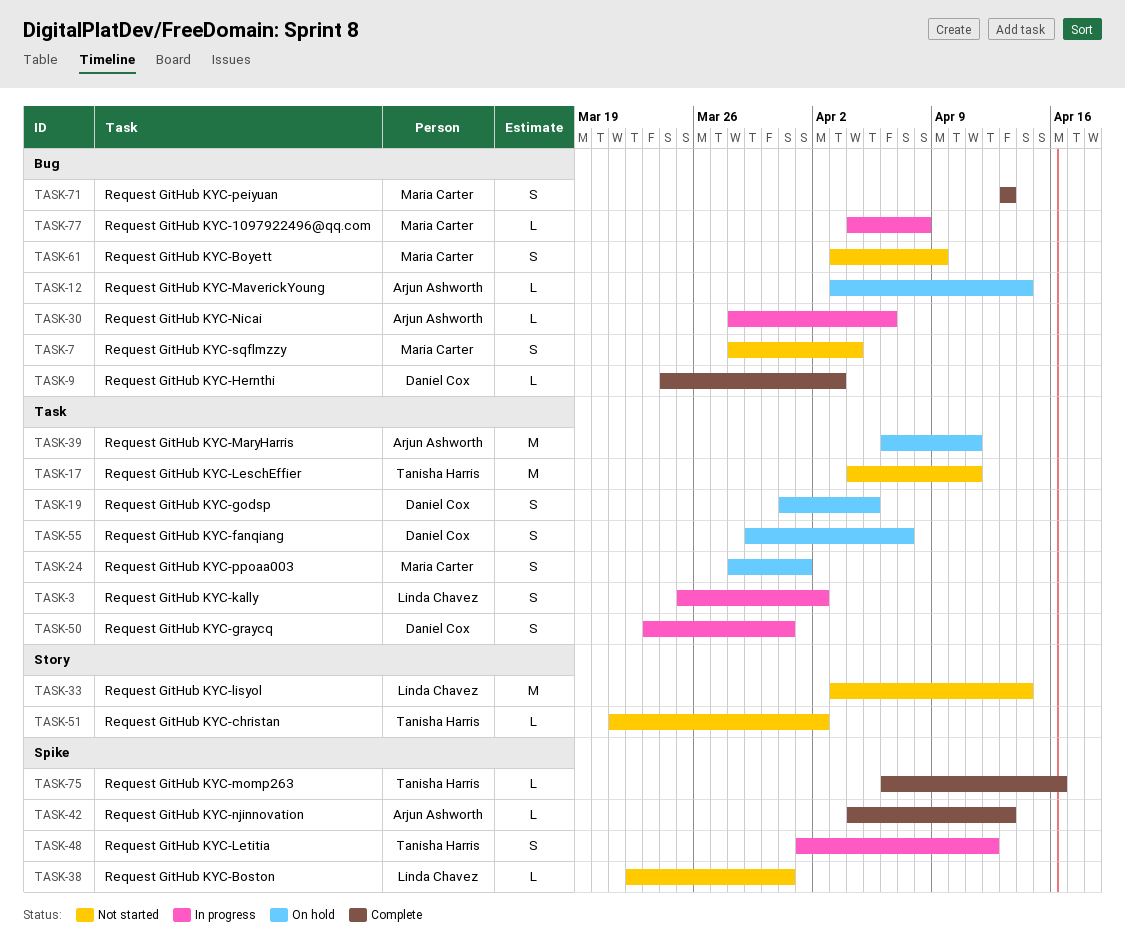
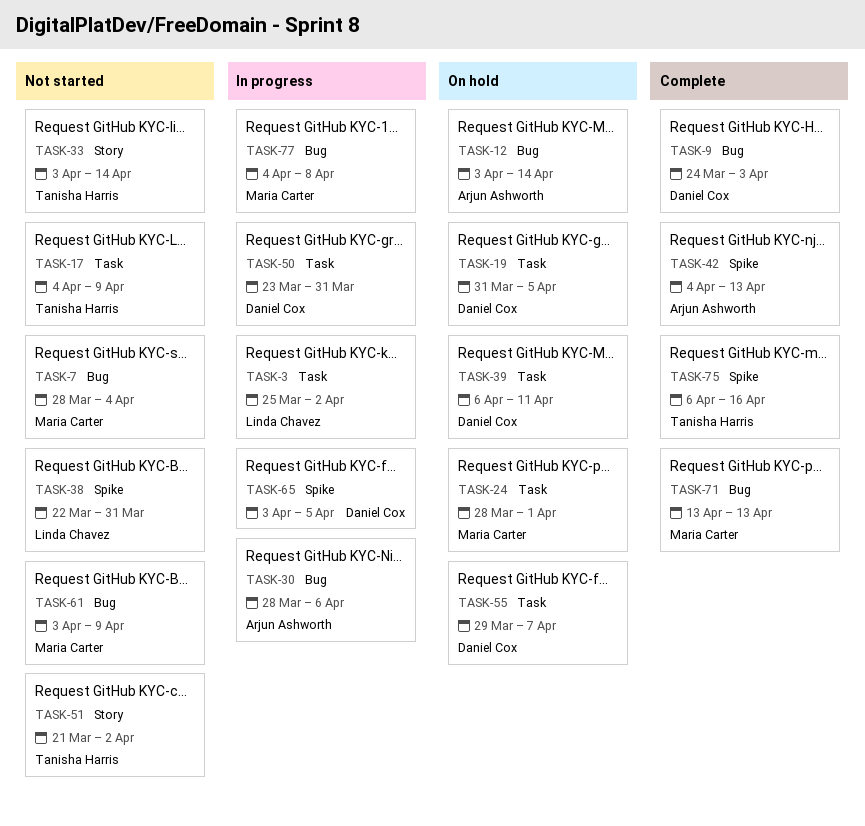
TASK-17, due: Apr 11 -> Apr 9
TASK-33, owner: Linda Chavez -> Tanisha Harris
TASK-39, owner: Arjun Ashworth -> Daniel Cox
TASK-48: present -> none
TASK-65: none -> present

